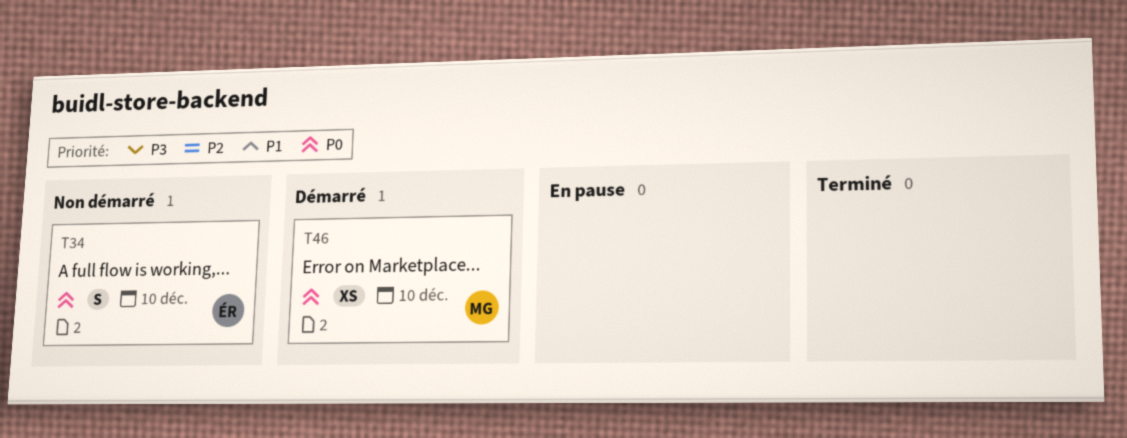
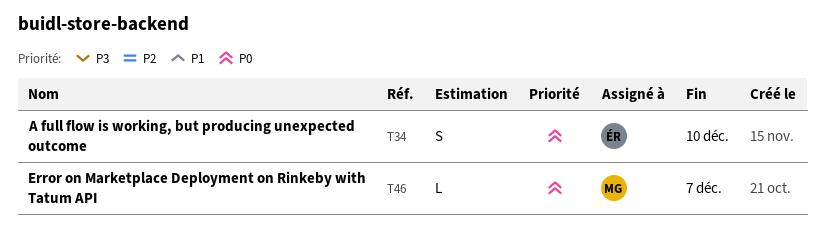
T46, estimate: XS -> L
T46, due: Dec 10 -> Dec 7

